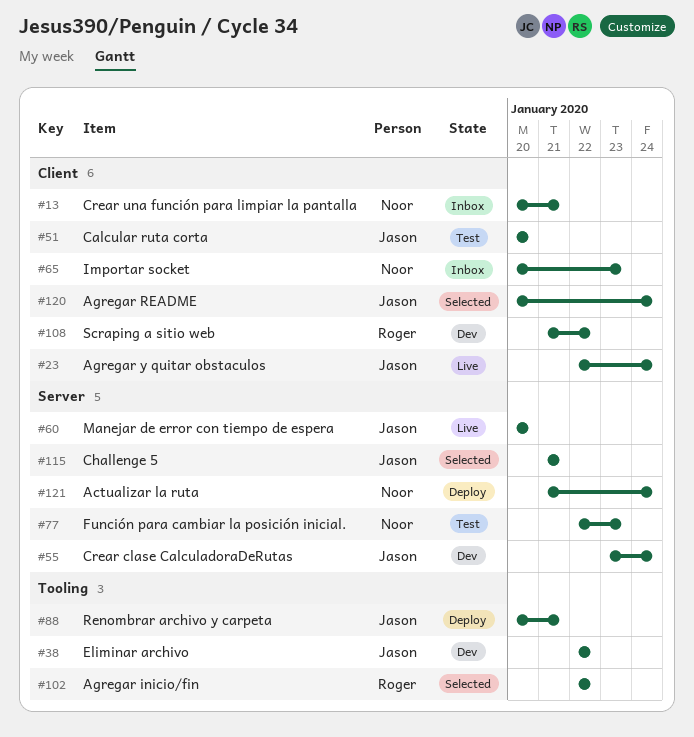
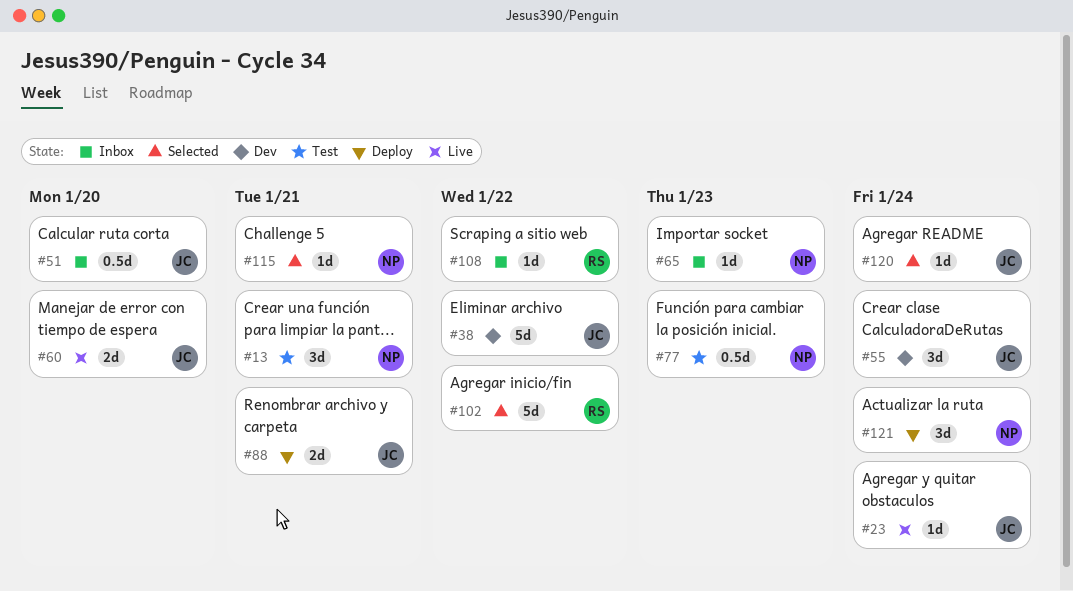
#13, status: Inbox -> Test
#51, status: Test -> Inbox
#108, status: Dev -> Inbox
#115, owner: Jason -> Noor

